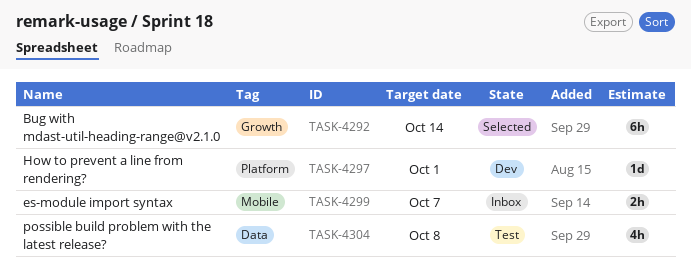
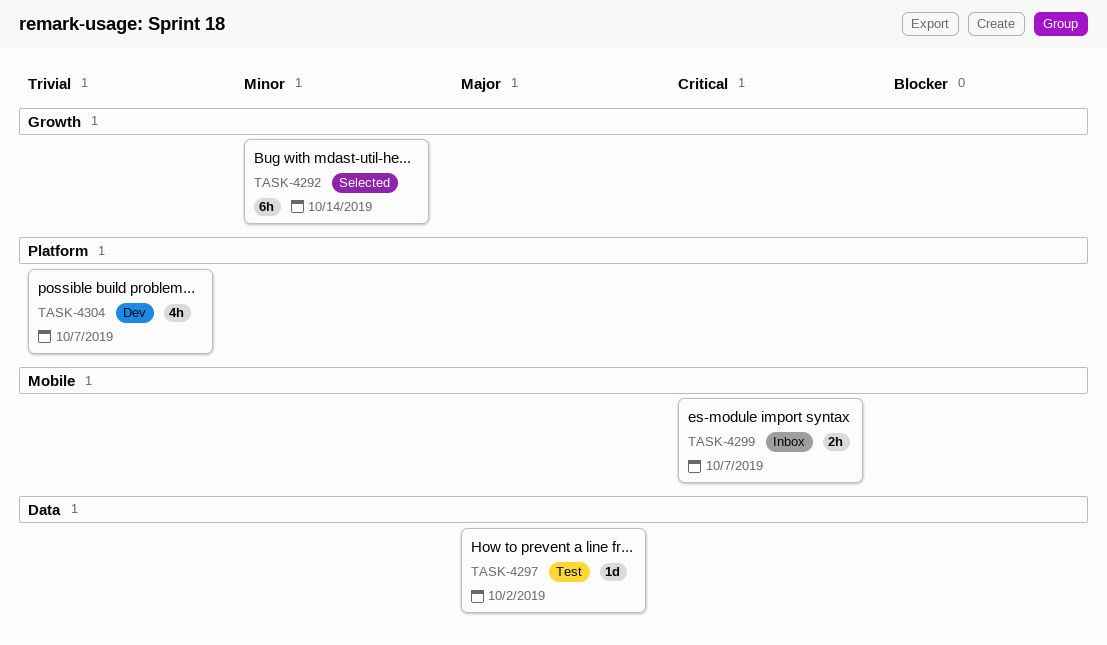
TASK-4297, status: Dev -> Test
TASK-4297, label: Platform -> Data
TASK-4297, due: Oct 1 -> Oct 2
TASK-4304, status: Test -> Dev
TASK-4304, label: Data -> Platform
TASK-4304, due: Oct 8 -> Oct 7

